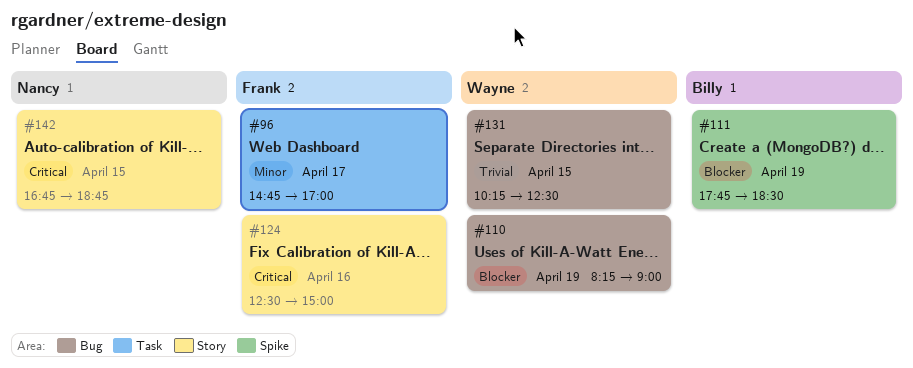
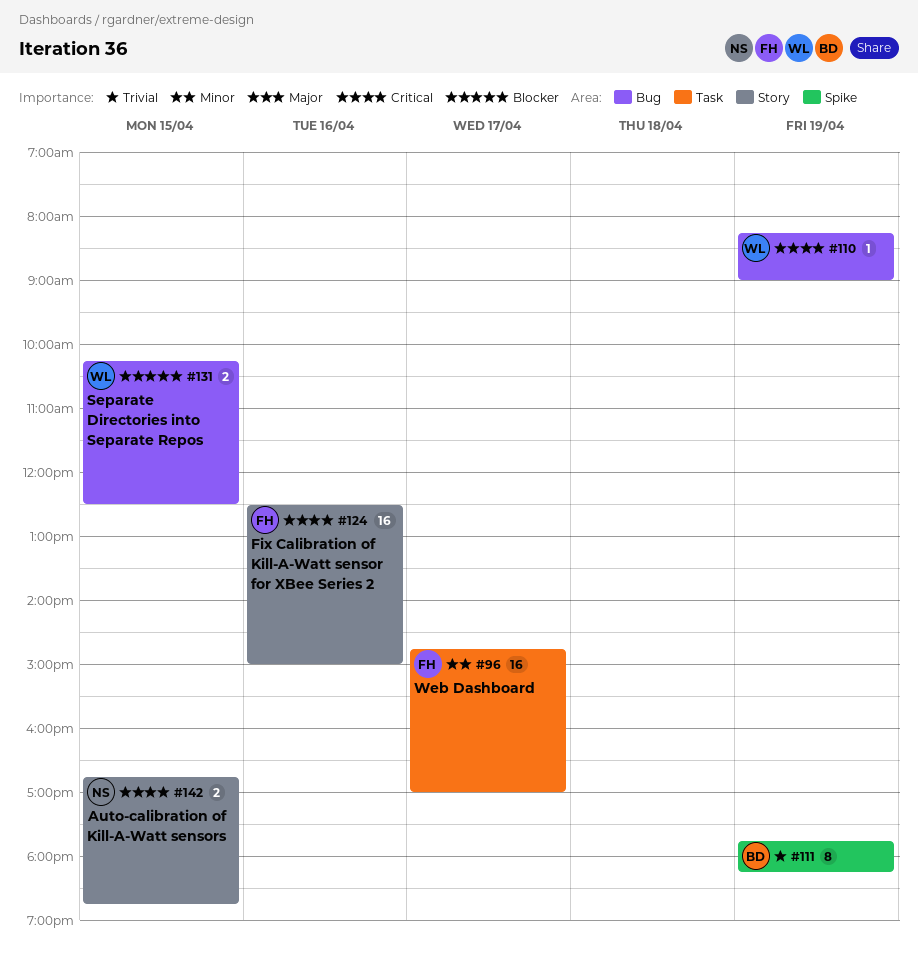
#110, priority: Blocker -> Critical
#111, priority: Blocker -> Trivial
#111, ends: 18:30 -> 18:15
#131, priority: Trivial -> Blocker

